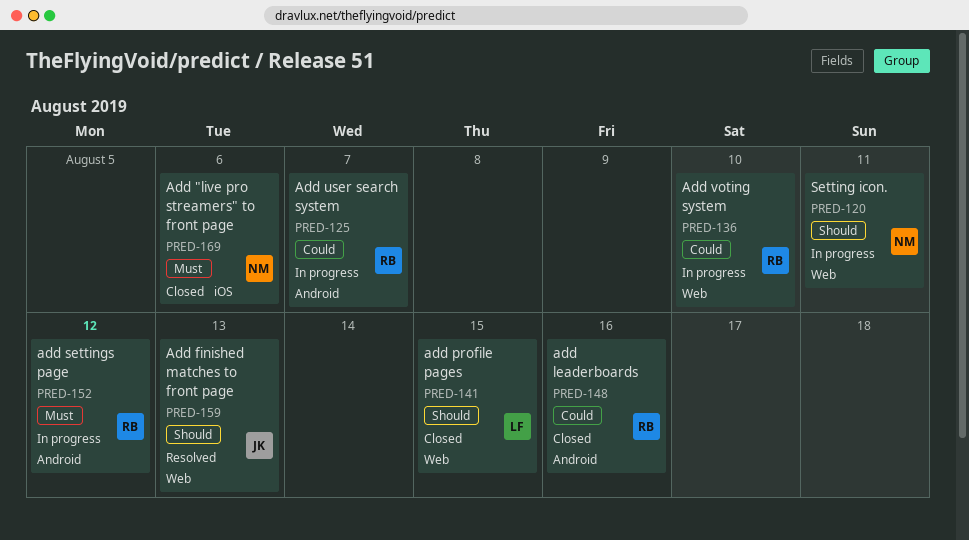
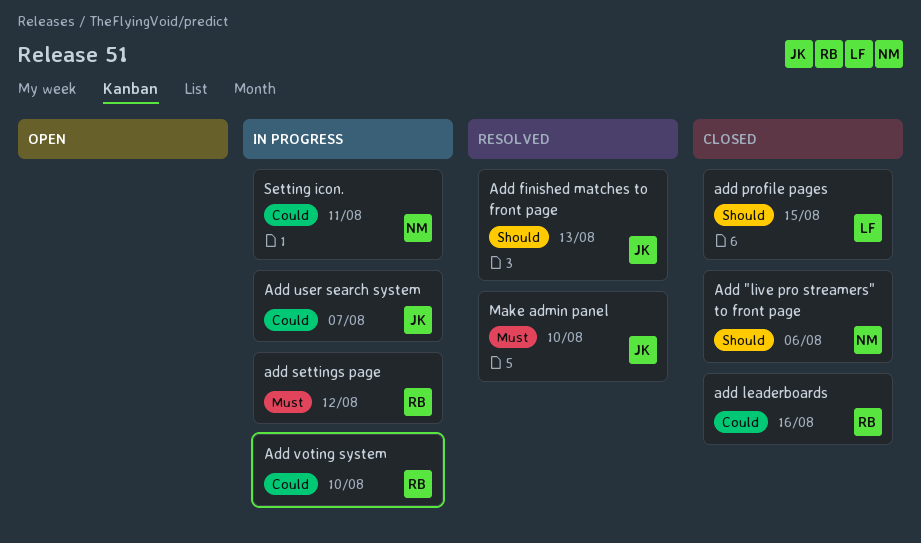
Add "live pro streamers" to front page, priority: Must -> Should
Add user search system, owner: RB -> JK
Make admin panel: none -> present
Setting icon., priority: Should -> Could

